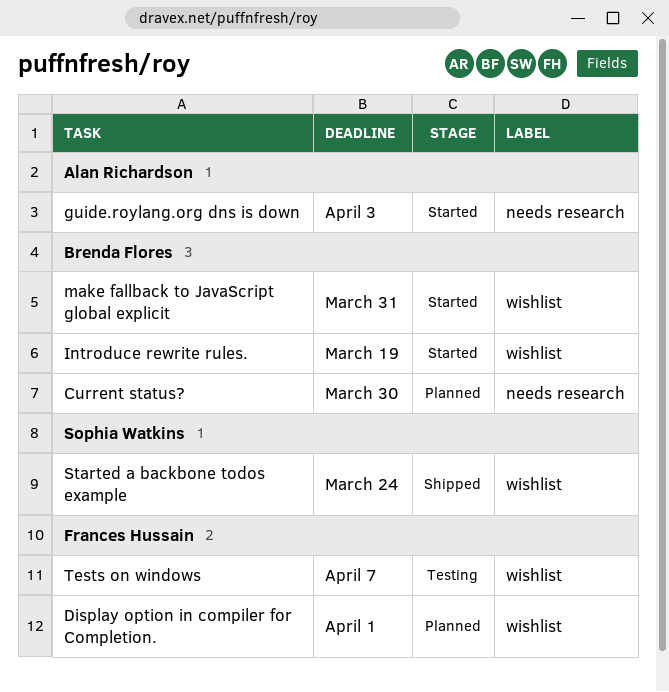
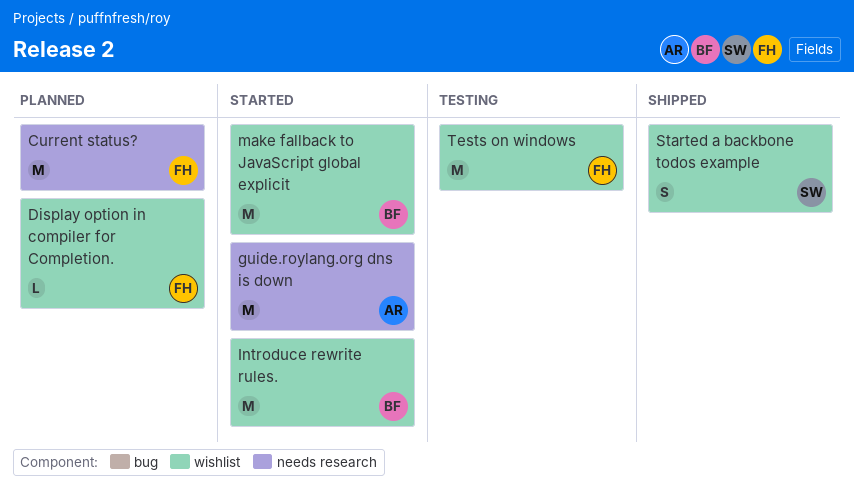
Current status?, owner: Brenda Flores -> Frances Hussain

